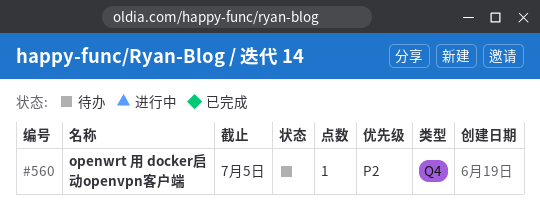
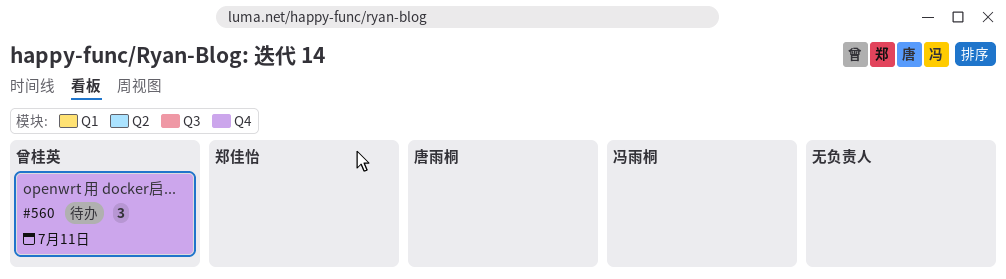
#560, estimate: 1 -> 3
#560, due: Jul 5 -> Jul 11

